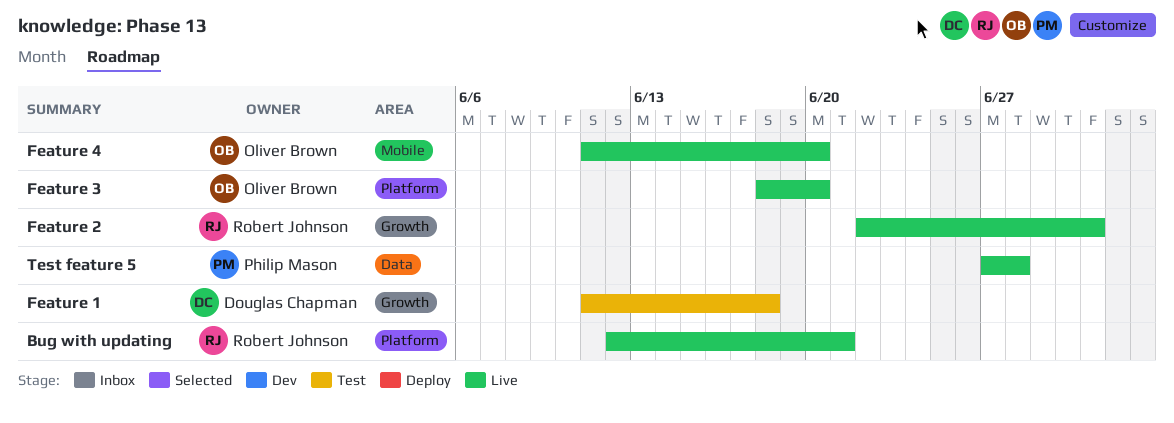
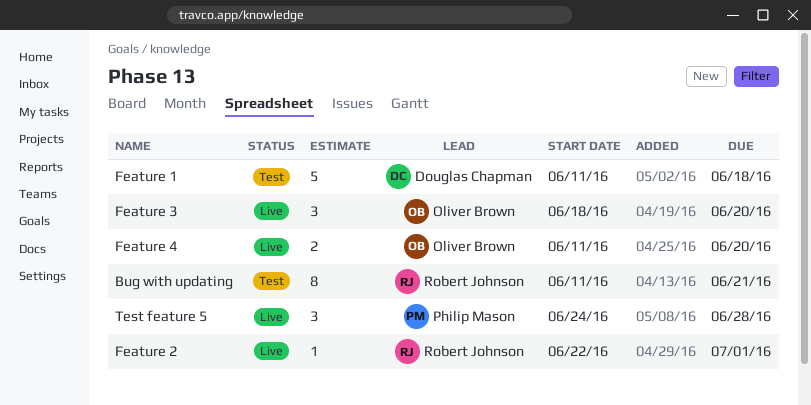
Bug with updating, status: Live -> Test
Bug with updating, start: Jun 12 -> Jun 11
Test feature 5, start: Jun 27 -> Jun 24

